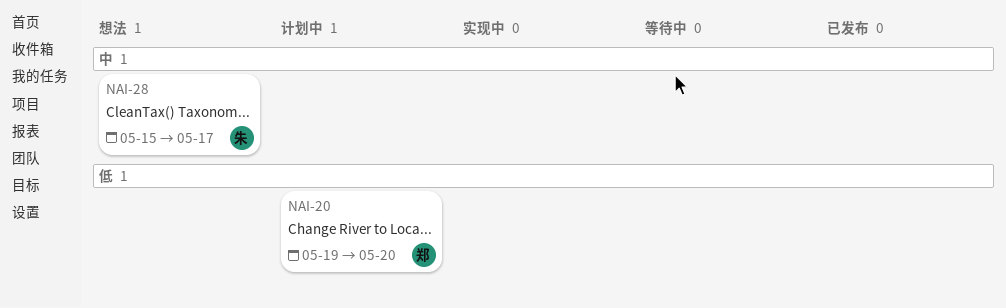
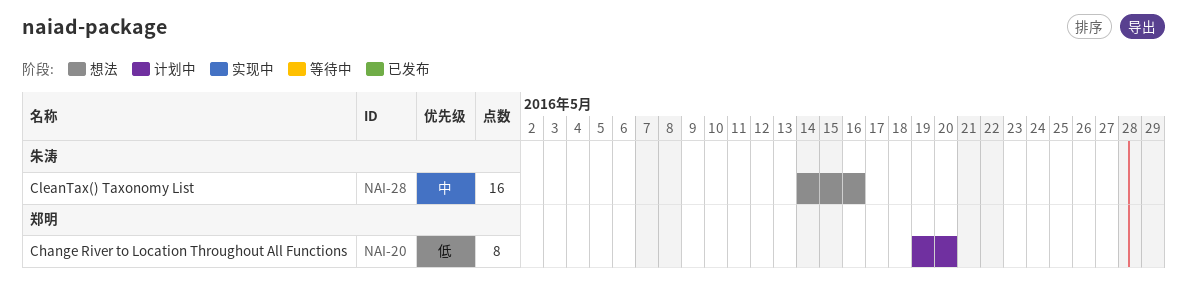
NAI-28, start: May 15 -> May 14
NAI-28, due: May 17 -> May 16

